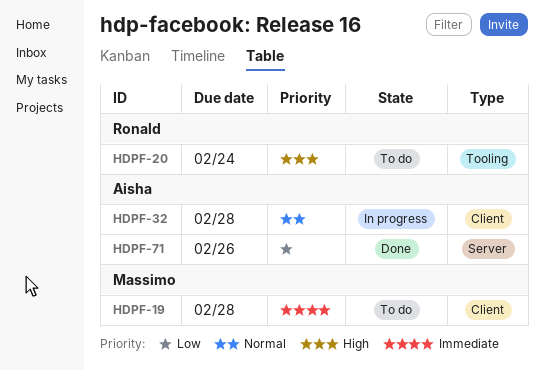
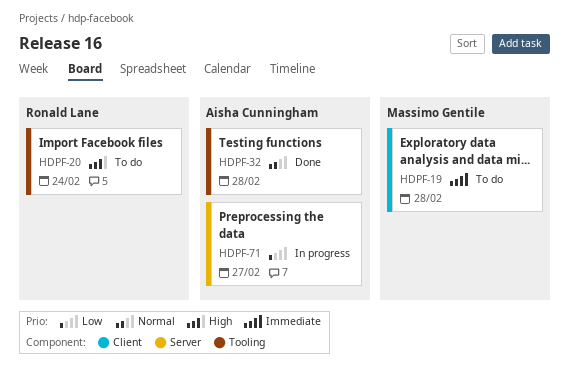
HDPF-32, status: In progress -> Done
HDPF-32, label: Client -> Tooling
HDPF-71, status: Done -> In progress
HDPF-71, due: Feb 26 -> Feb 27

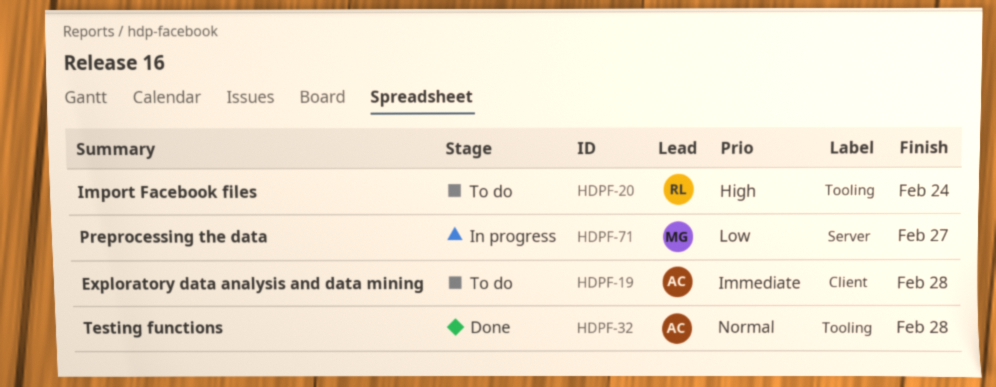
HDPF-19, owner: Massimo Gentile -> Aisha Cunningham
HDPF-71, owner: Aisha Cunningham -> Massimo Gentile

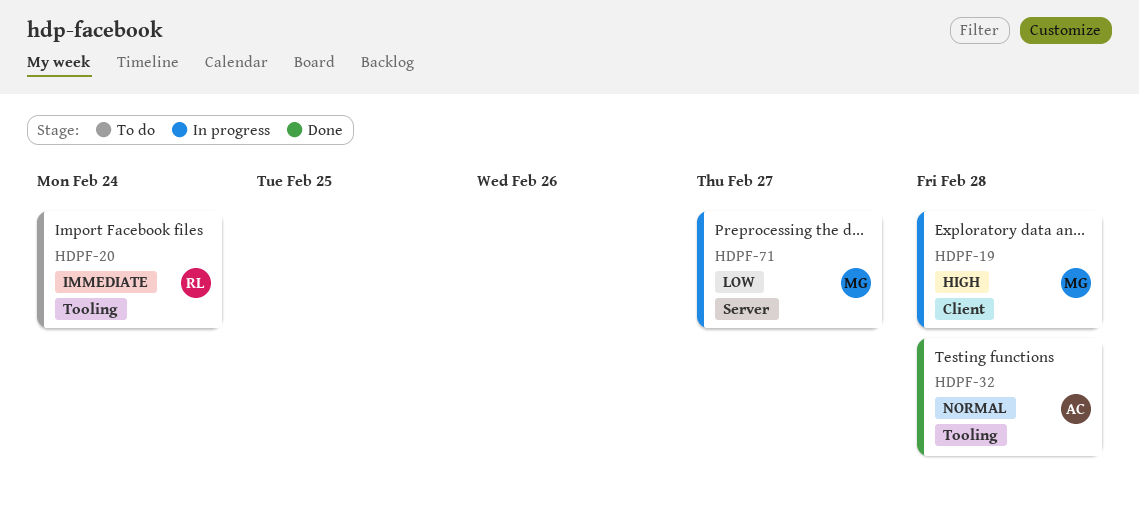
HDPF-19, status: To do -> In progress
HDPF-19, owner: AC -> MG
HDPF-19, priority: Immediate -> High
HDPF-20, priority: High -> Immediate

